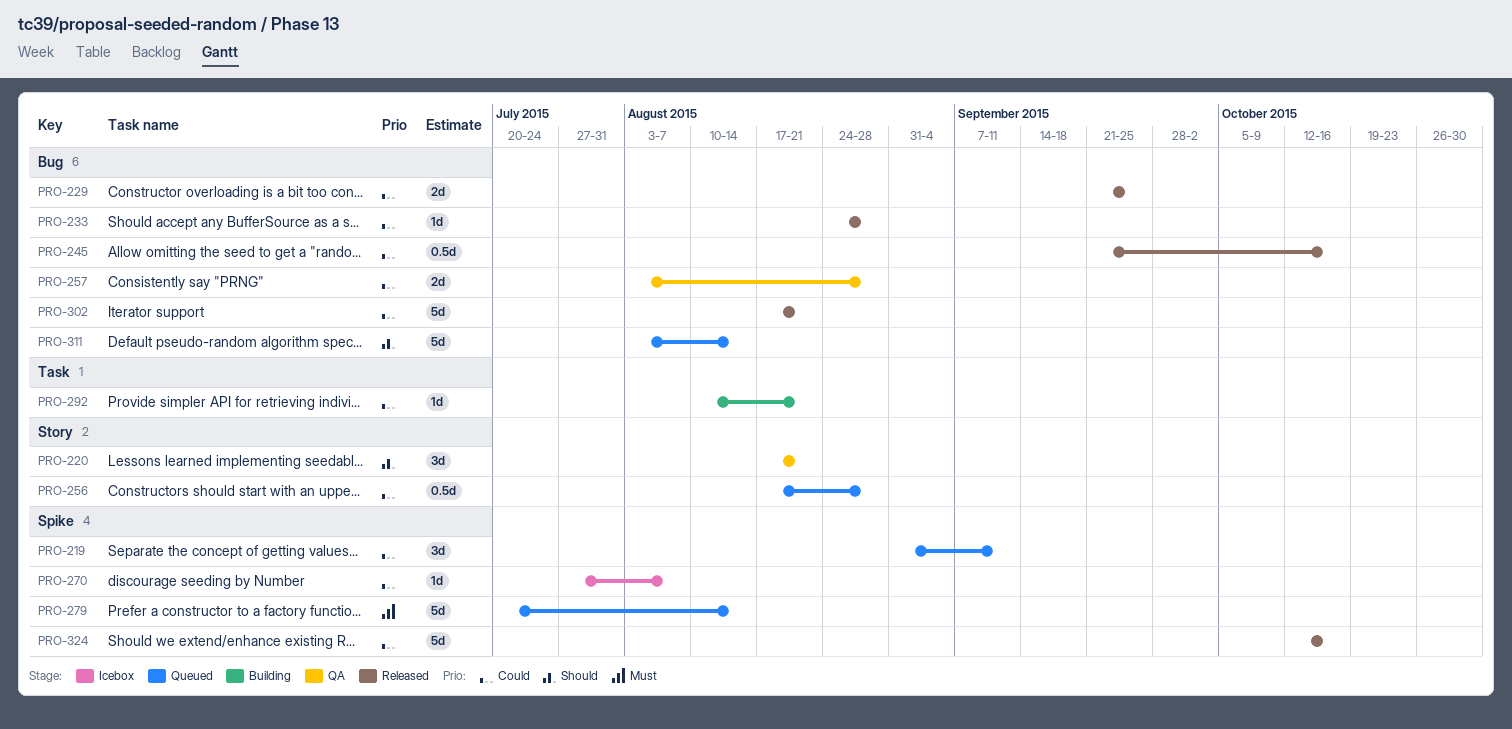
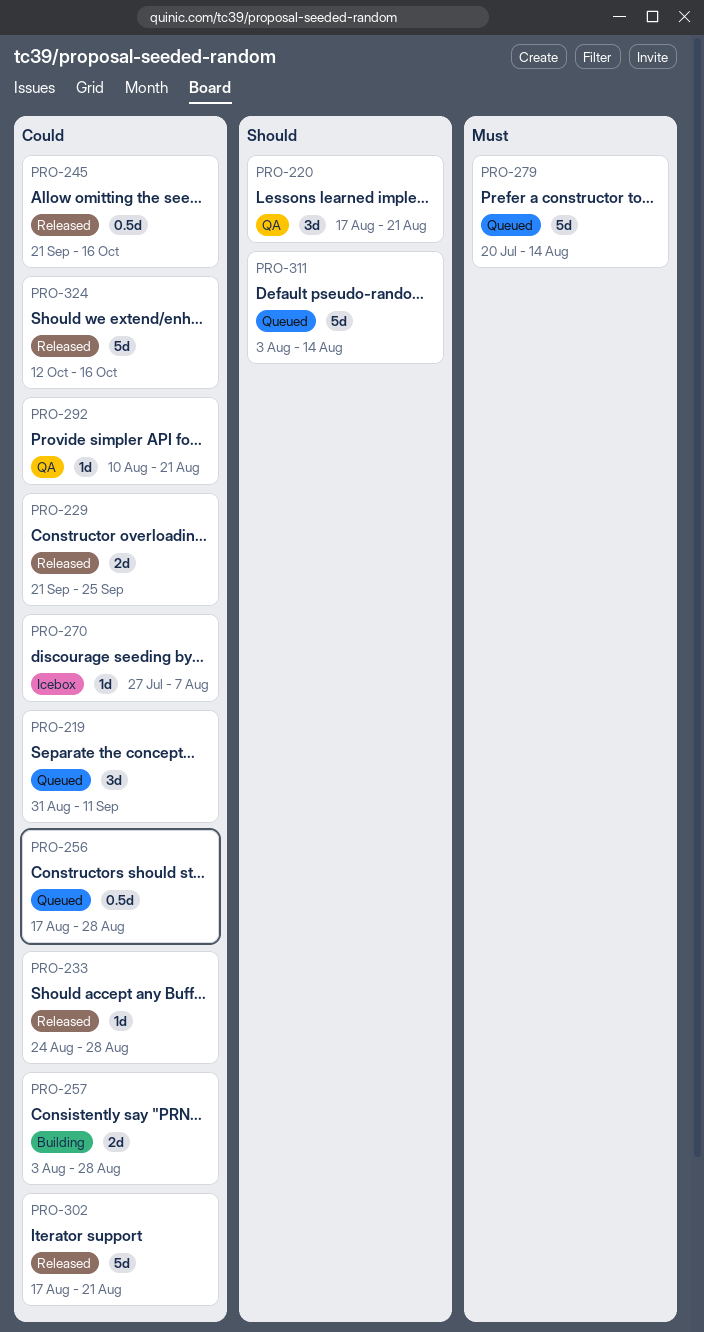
PRO-257, status: QA -> Building
PRO-292, status: Building -> QA

